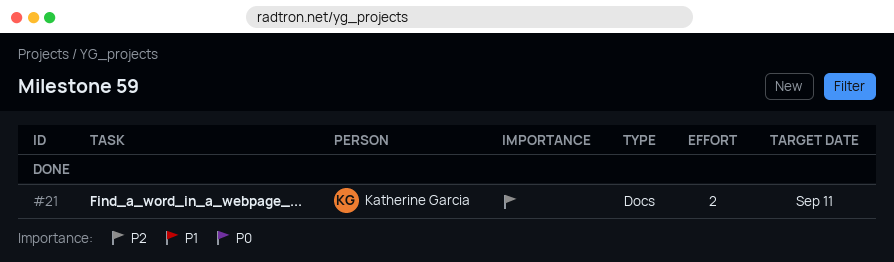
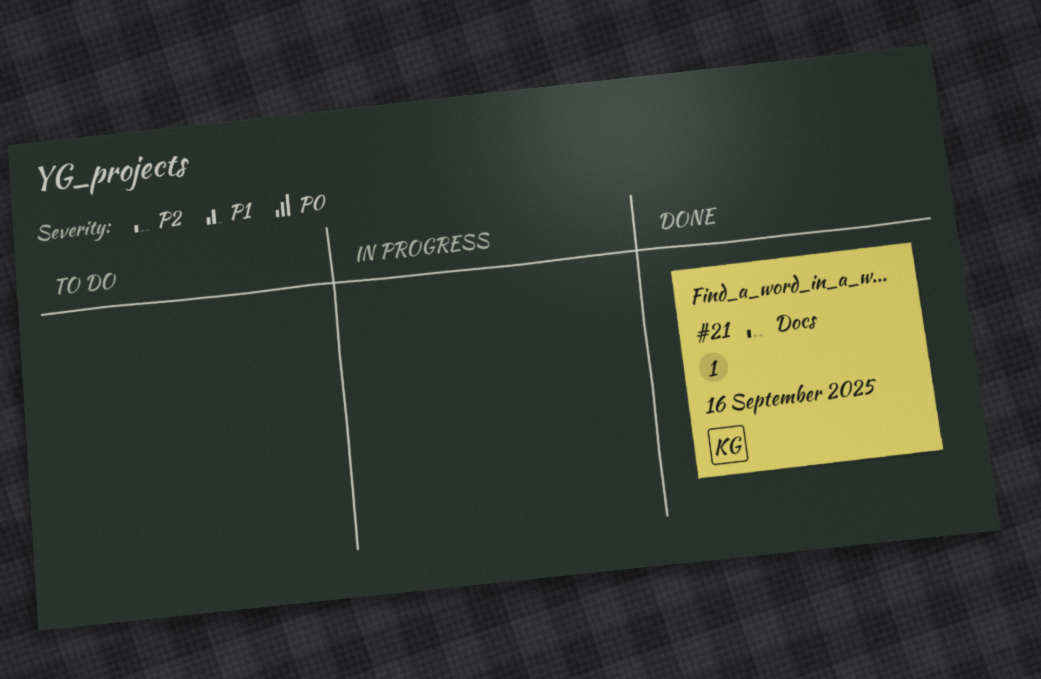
#21, estimate: 2 -> 1
#21, due: Sep 11 -> Sep 16

